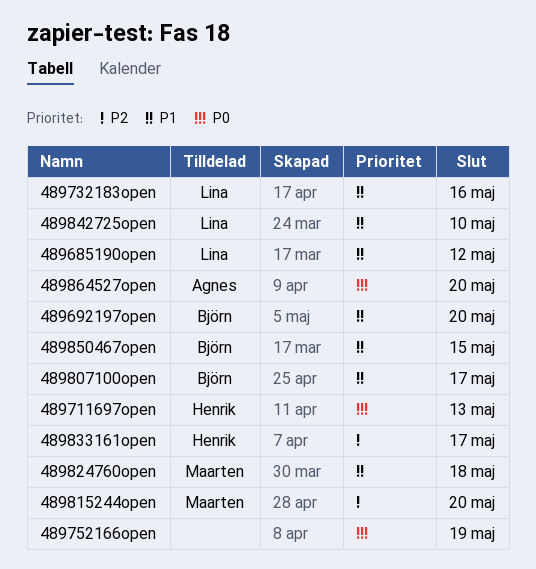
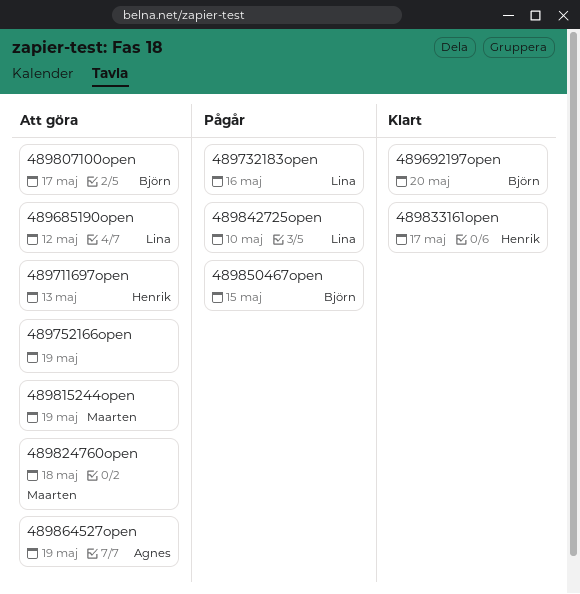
489815244open, due: May 20 -> May 19
489864527open, due: May 20 -> May 19

